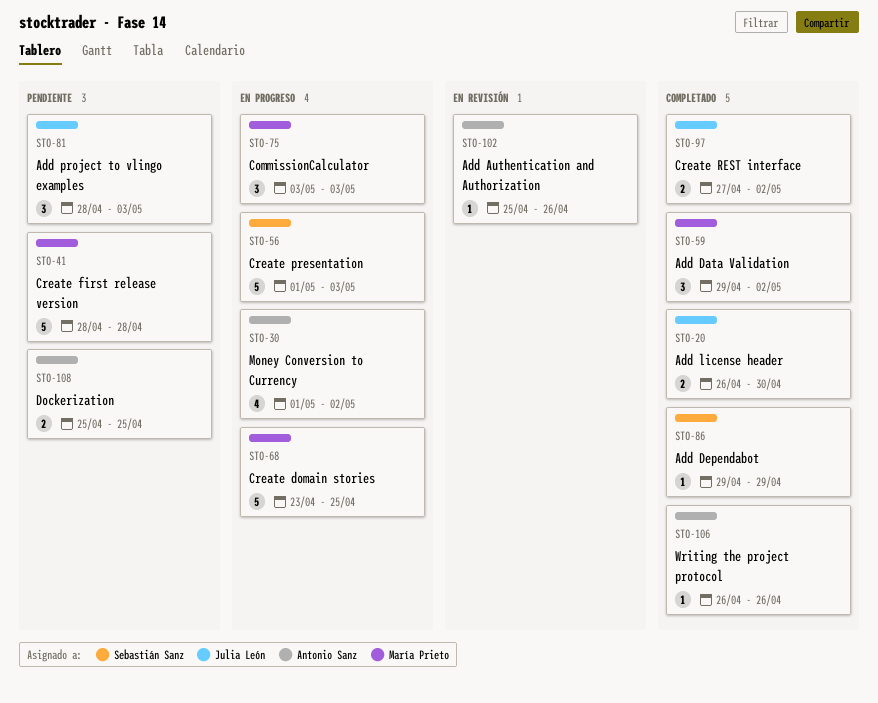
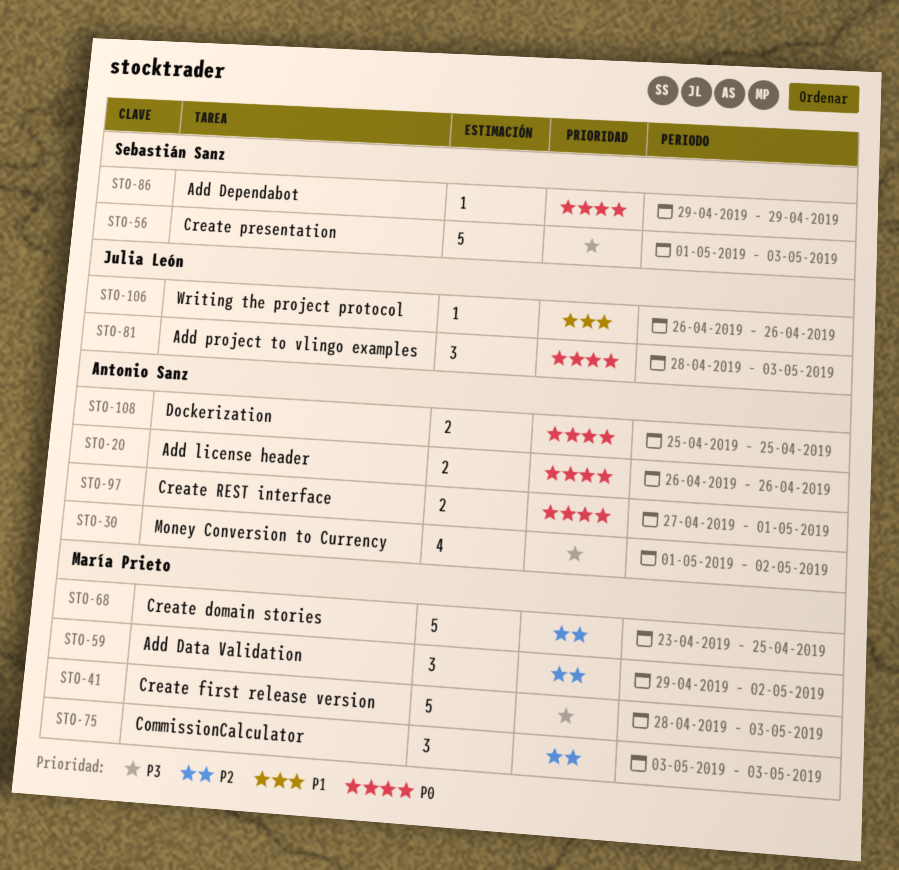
STO-20, owner: Julia León -> Antonio Sanz
STO-20, due: Apr 30 -> Apr 26
STO-41, due: Apr 28 -> May 3
STO-97, owner: Julia León -> Antonio Sanz
STO-97, due: May 2 -> May 1
STO-102: present -> none
STO-106, owner: Antonio Sanz -> Julia León

